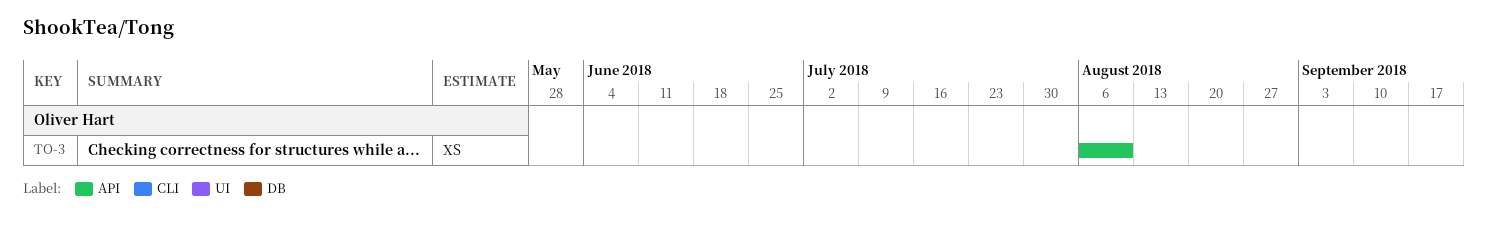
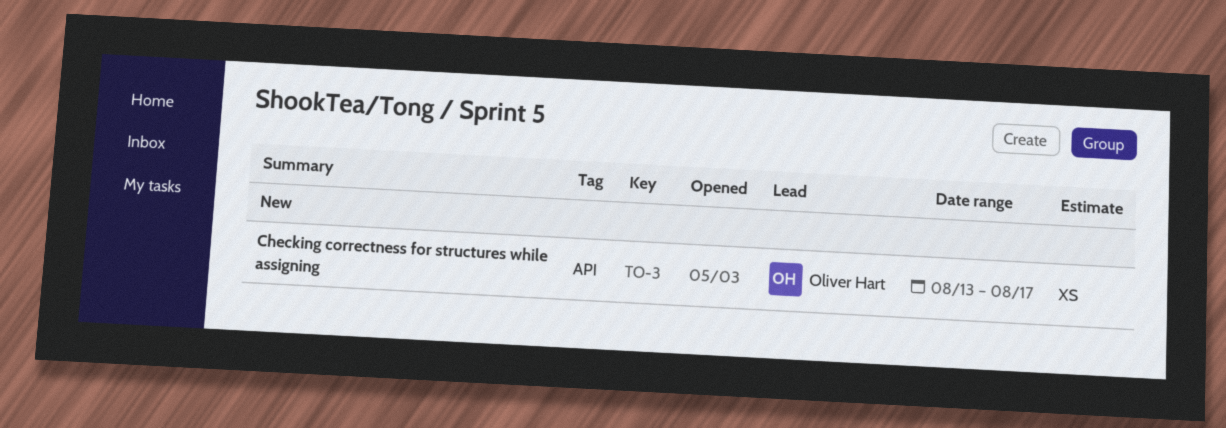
TO-3, start: Aug 6 -> Aug 13
TO-3, due: Aug 10 -> Aug 17

